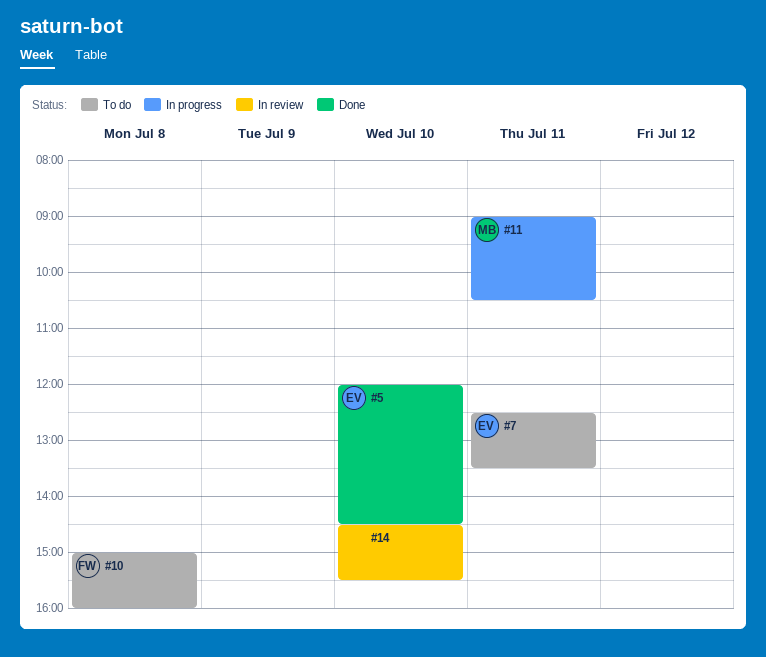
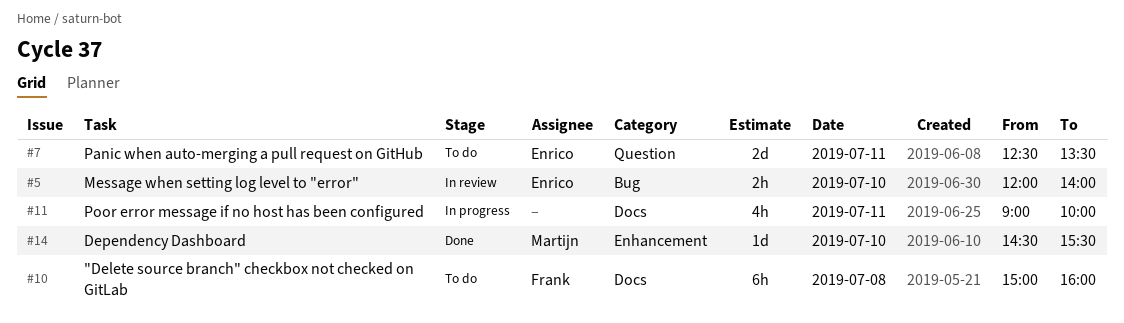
#5, status: Done -> In review
#5, ends: 14:30 -> 14:00
#11, owner: Martijn -> none
#11, ends: 10:30 -> 10:00
#14, status: In review -> Done
#14, owner: none -> Martijn

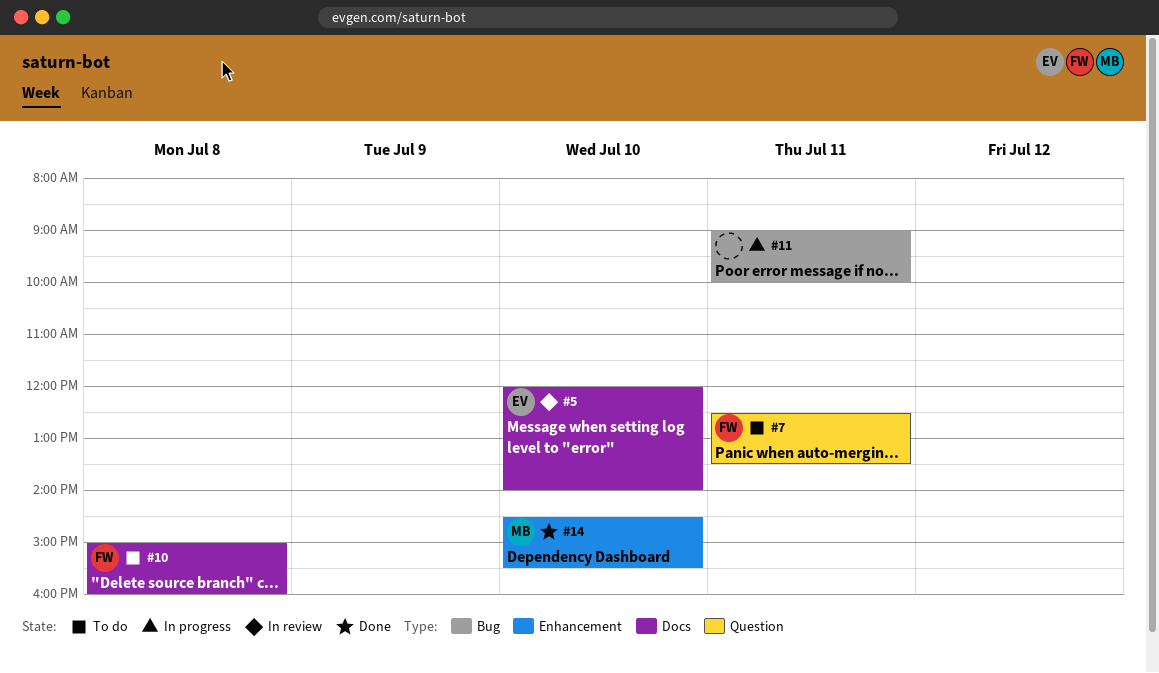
#5, label: Bug -> Docs
#7, owner: Enrico -> Frank
#11, label: Docs -> Bug

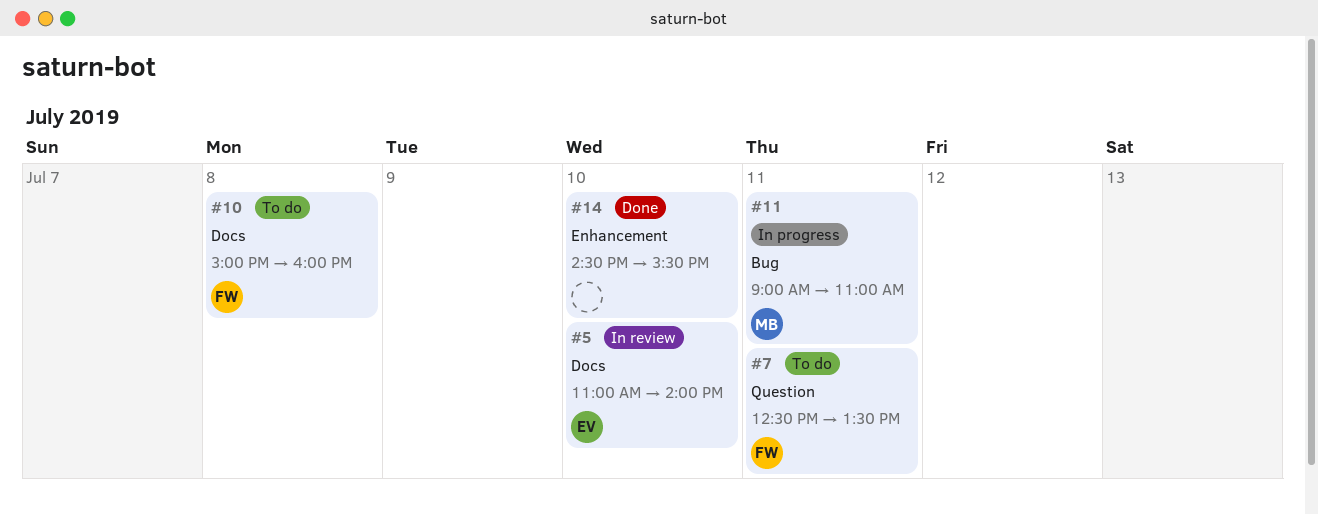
#5, begins: 12:00 -> 11:00
#11, owner: none -> MB
#11, ends: 10:00 -> 11:00
#14, owner: MB -> none

